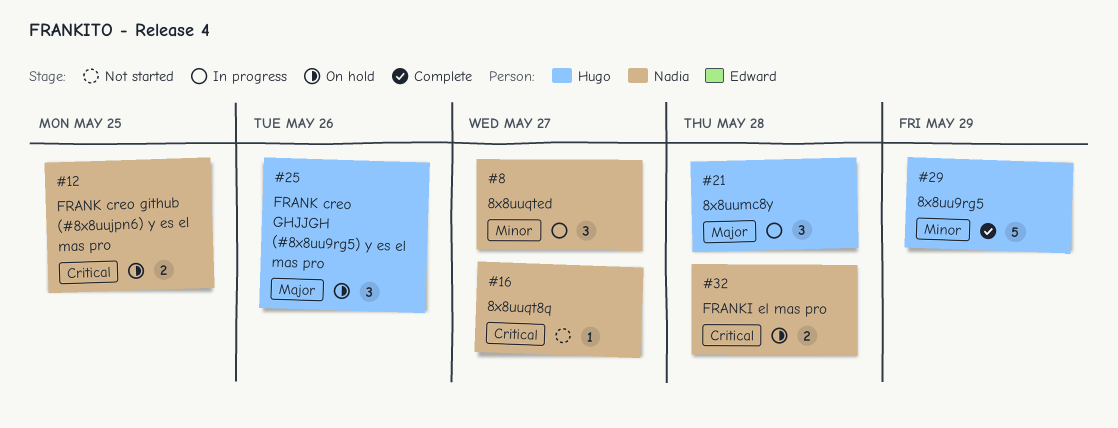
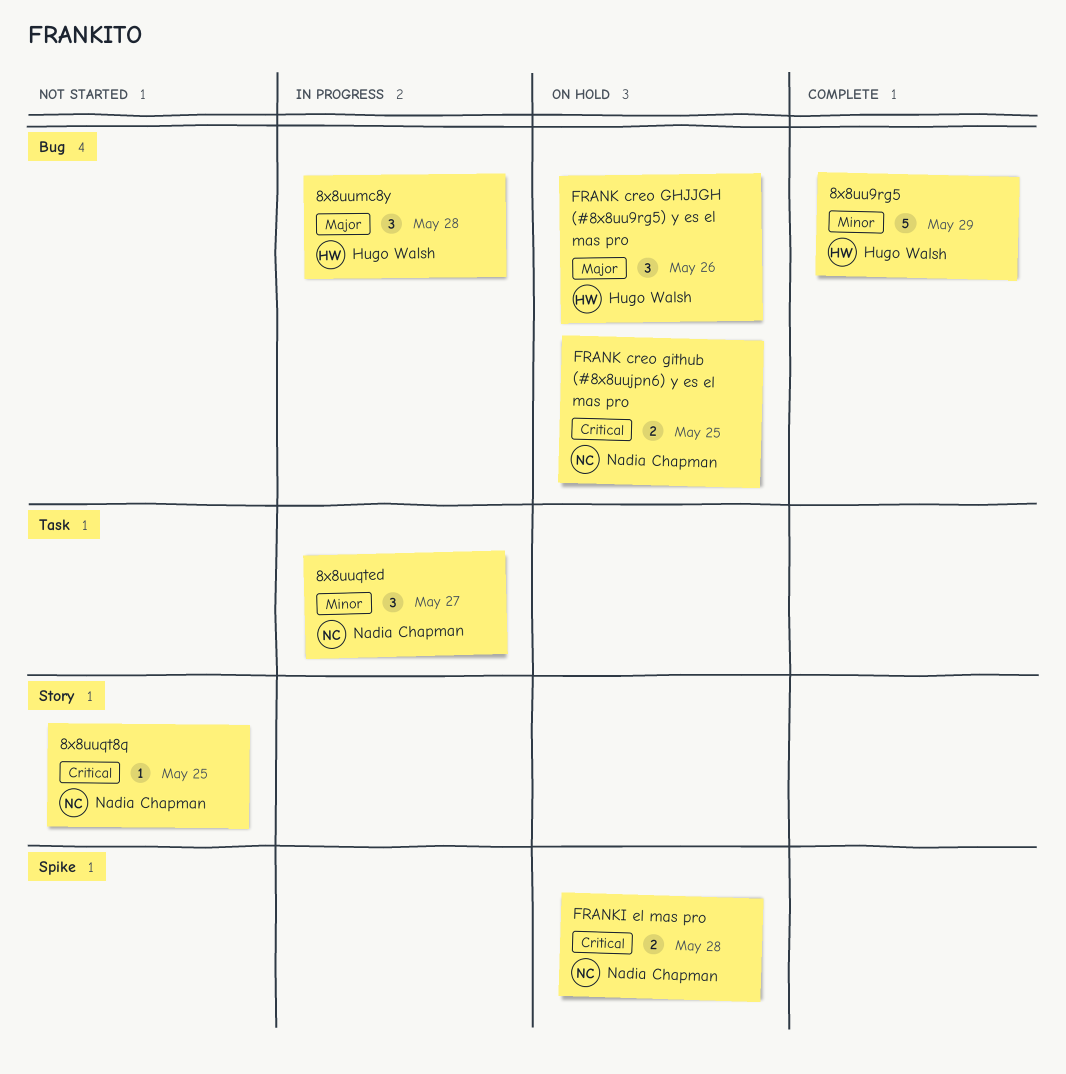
8x8uuqt8q, due: May 27 -> May 25

